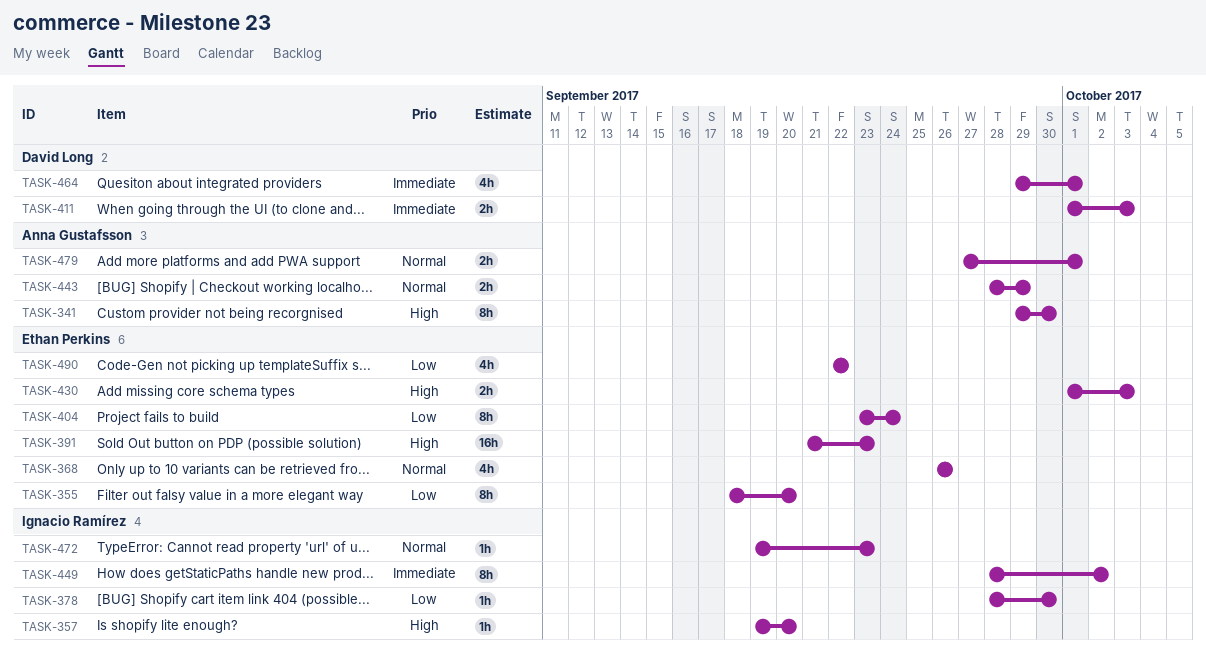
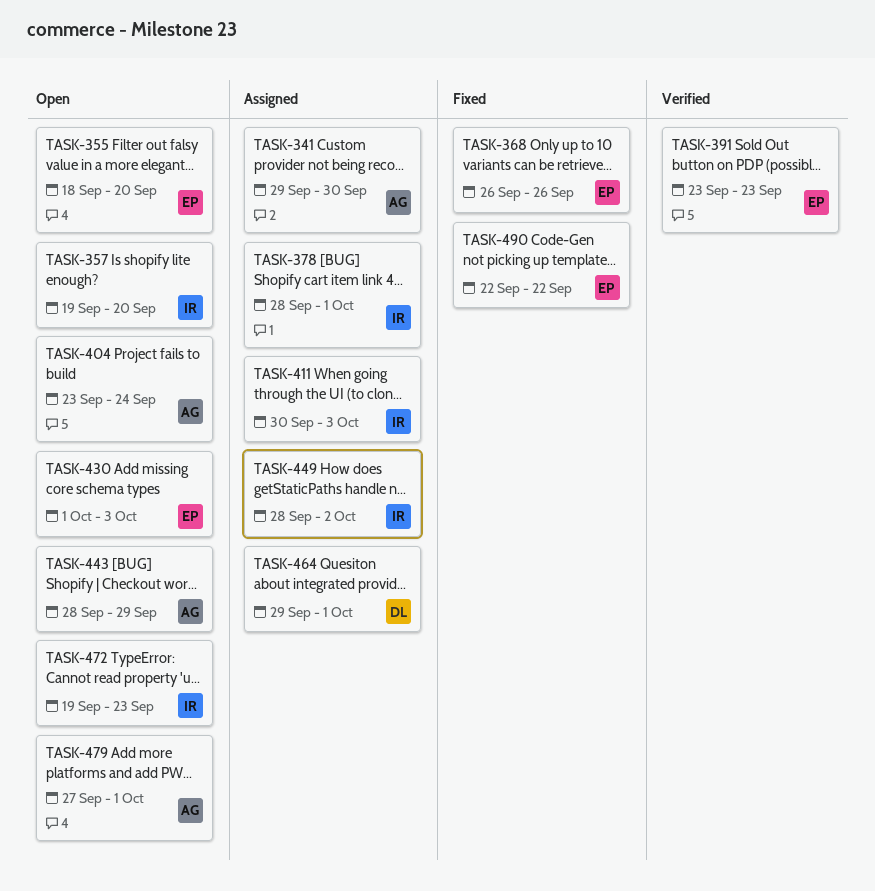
TASK-378, due: Sep 30 -> Oct 1
TASK-391, start: Sep 21 -> Sep 23
TASK-404, owner: Ethan Perkins -> Anna Gustafsson
TASK-411, owner: David Long -> Ignacio Ramírez
TASK-411, start: Oct 1 -> Sep 30

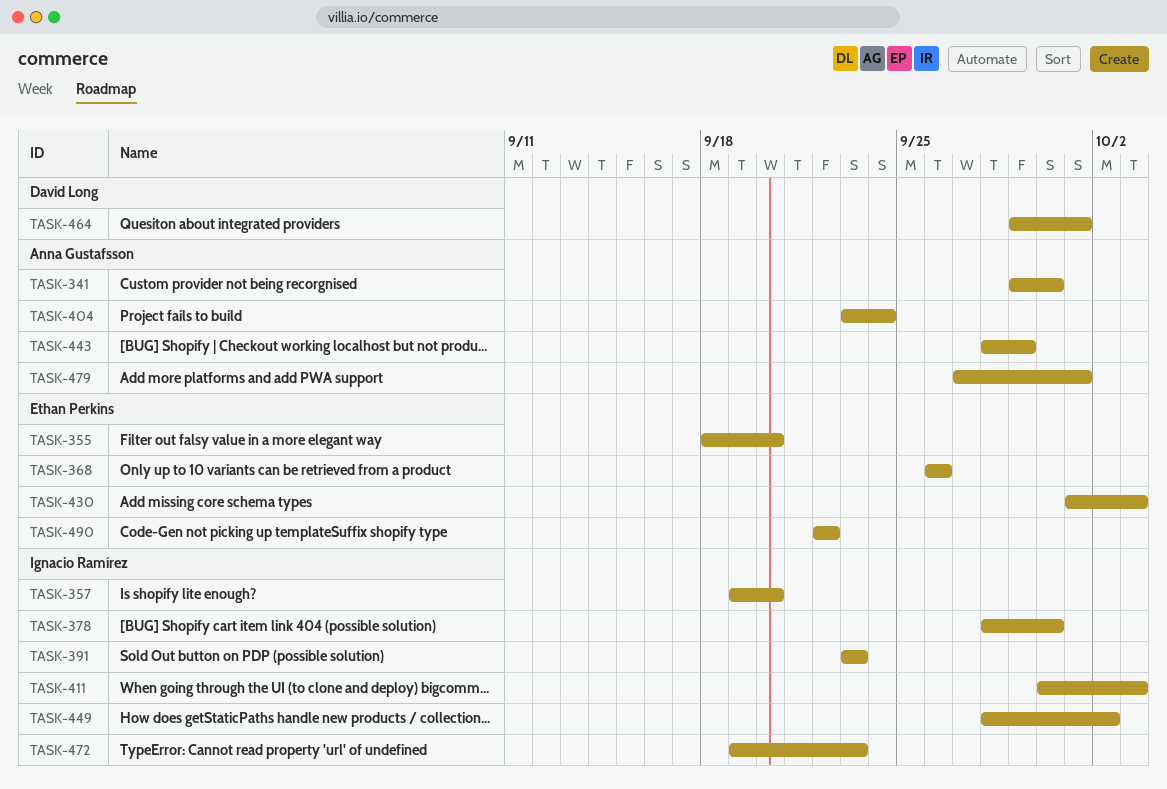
TASK-378, due: Oct 1 -> Sep 30
TASK-391, owner: Ethan Perkins -> Ignacio Ramírez

